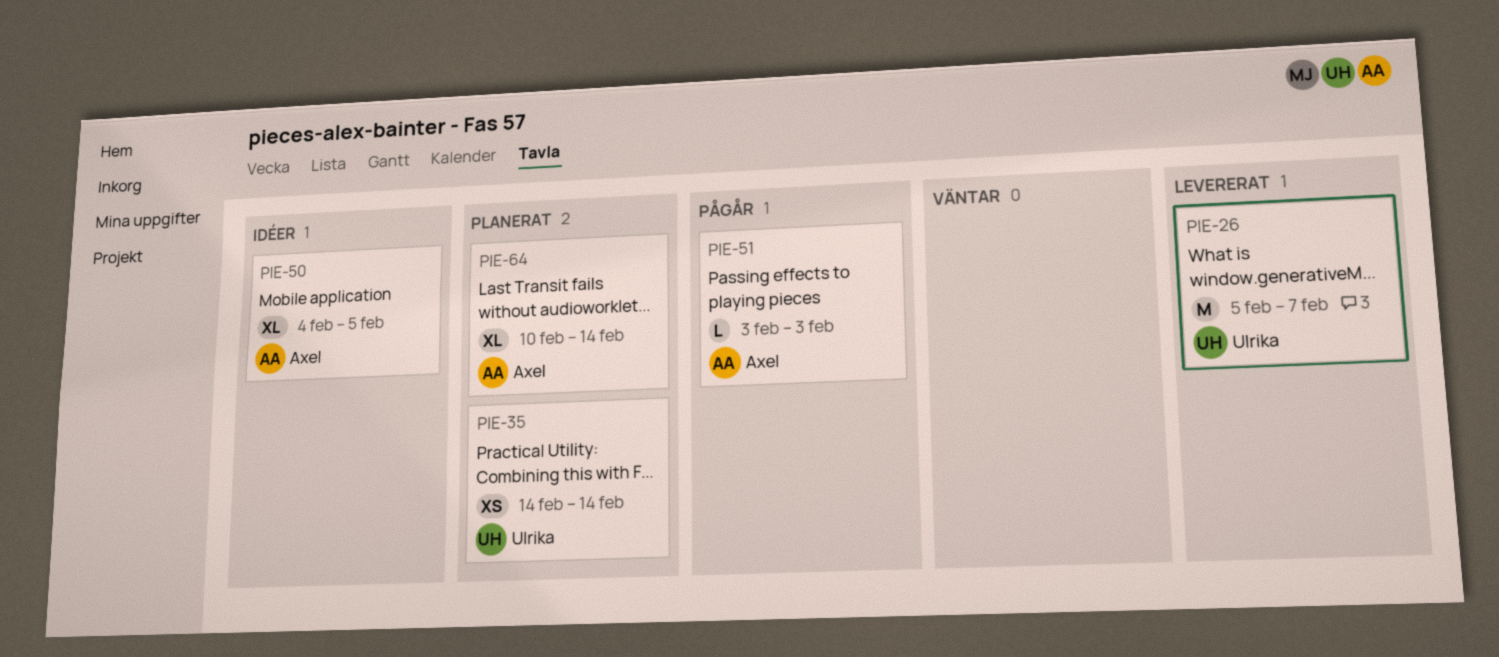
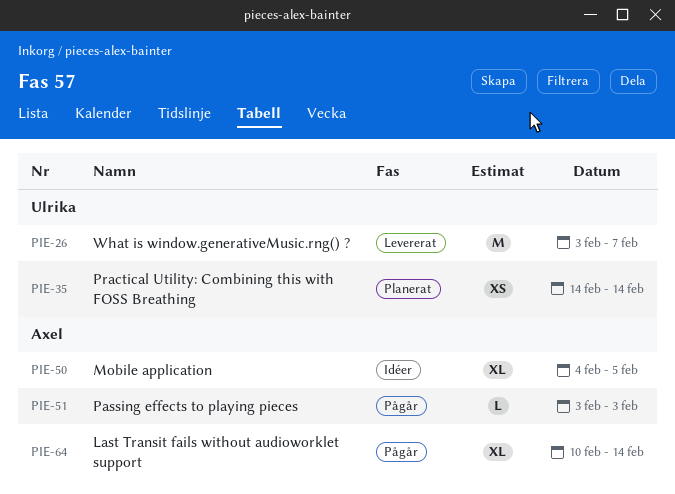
PIE-26, start: Feb 5 -> Feb 3
PIE-64, status: Planerat -> Pågår

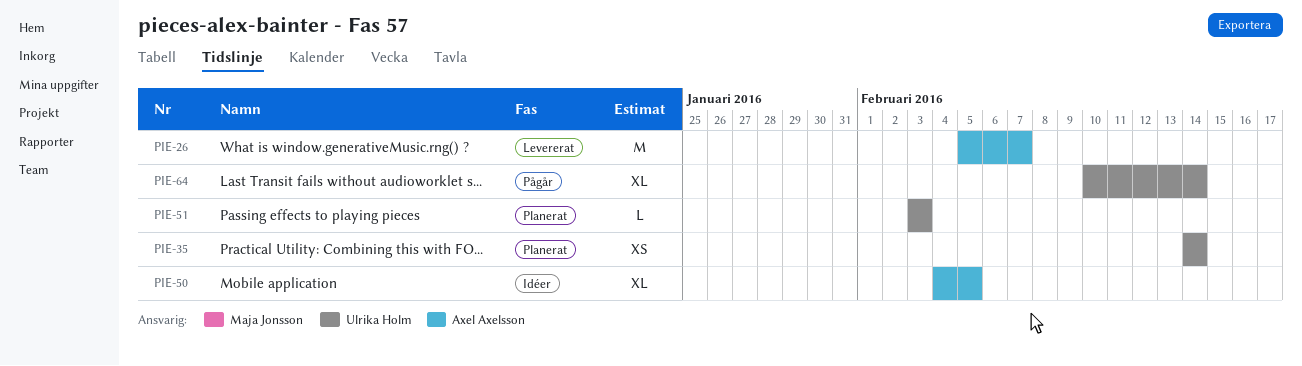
PIE-26, owner: Ulrika Holm -> Axel Axelsson
PIE-26, start: Feb 3 -> Feb 5
PIE-51, status: Pågår -> Planerat
PIE-51, owner: Axel Axelsson -> Ulrika Holm
PIE-64, owner: Axel Axelsson -> Ulrika Holm

